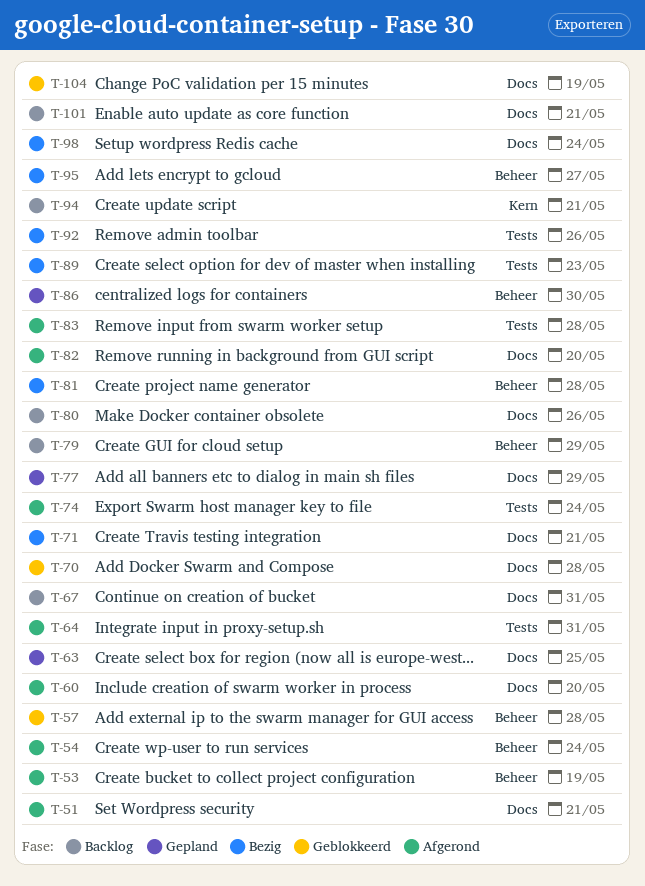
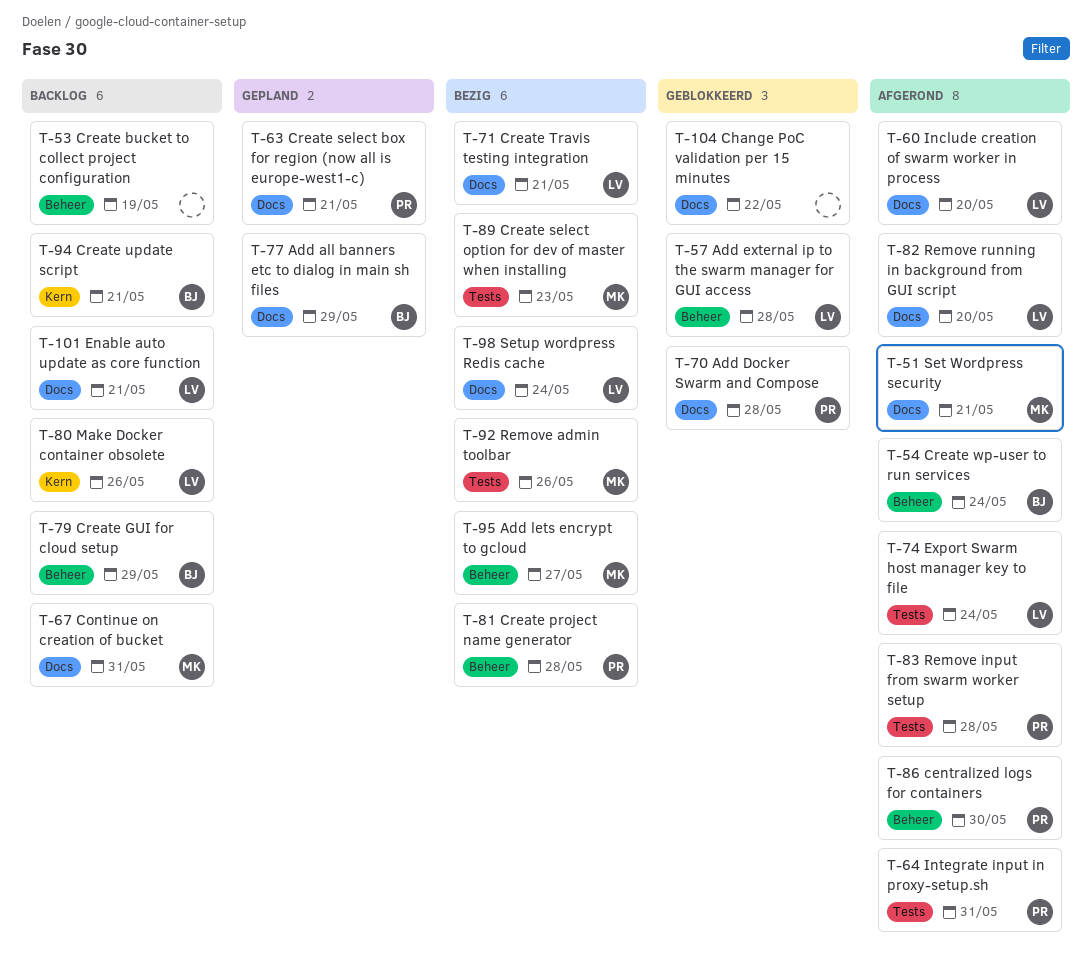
T-53, status: Afgerond -> Backlog
T-63, due: May 25 -> May 21
T-80, label: Docs -> Kern
T-86, status: Gepland -> Afgerond
T-104, due: May 19 -> May 22

